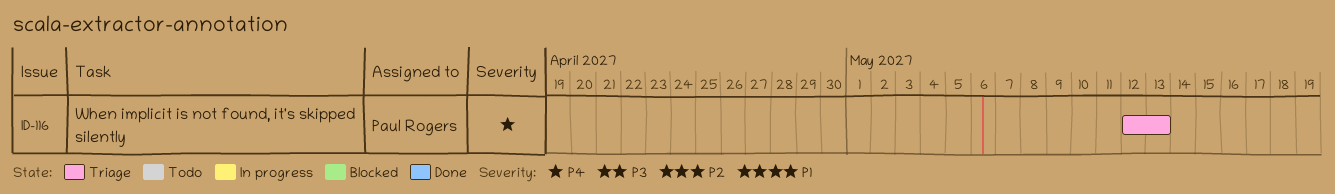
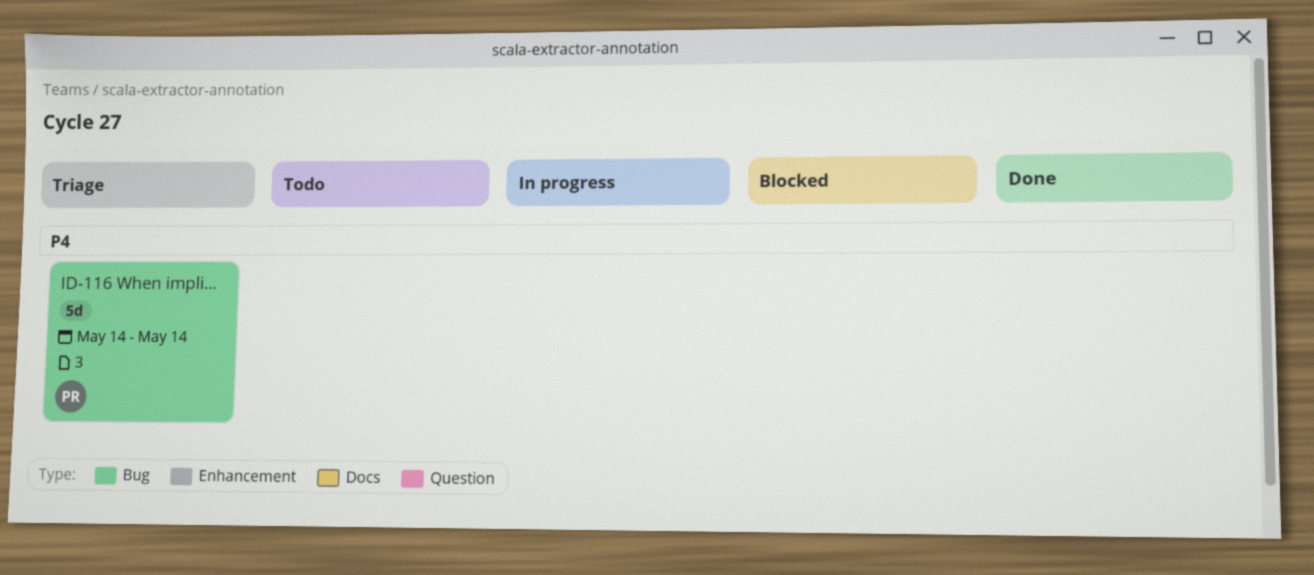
ID-116, start: May 12 -> May 14
ID-116, due: May 13 -> May 14

